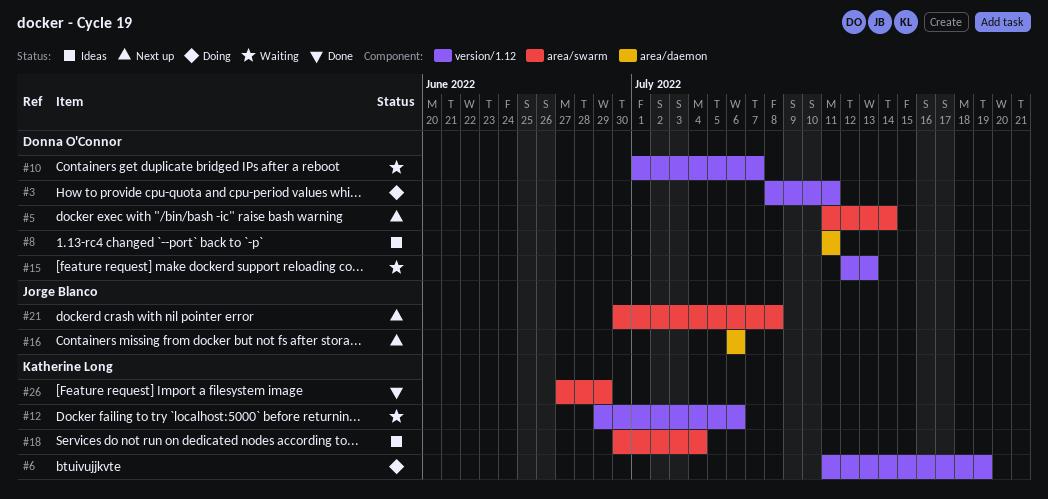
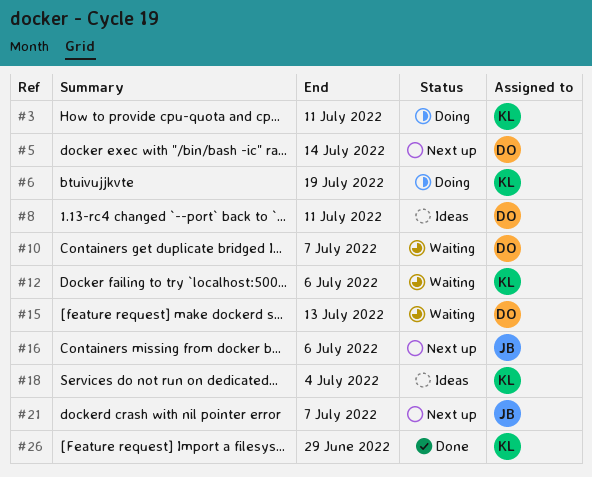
#3, owner: Donna O'Connor -> Katherine Long
#21, due: Jul 8 -> Jul 7

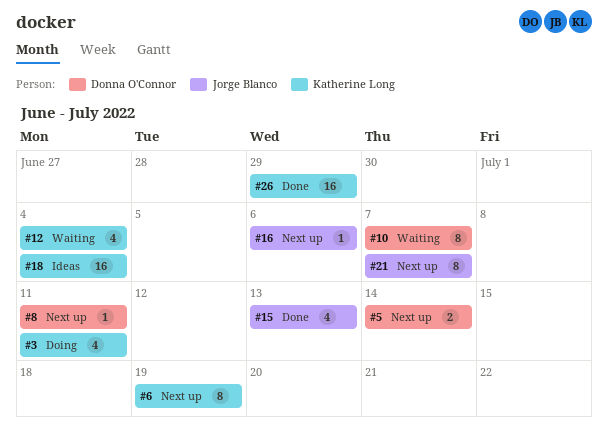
#6, status: Doing -> Next up
#8, status: Ideas -> Next up
#12, due: Jul 6 -> Jul 4
#15, status: Waiting -> Done
#15, owner: Donna O'Connor -> Jorge Blanco

